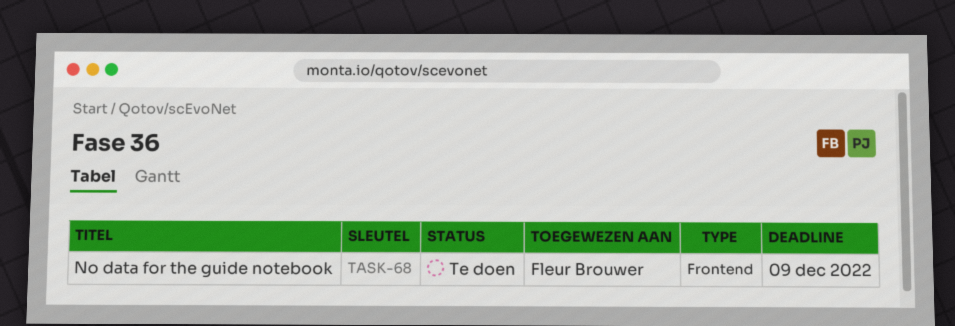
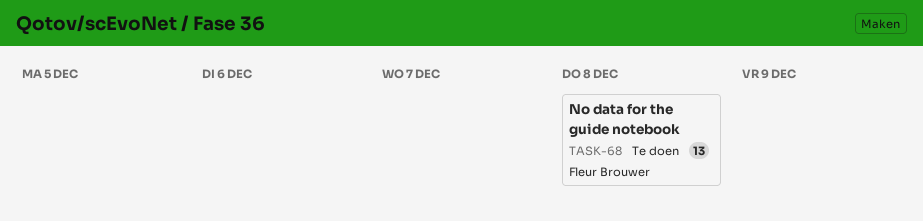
TASK-68, due: Dec 9 -> Dec 8

